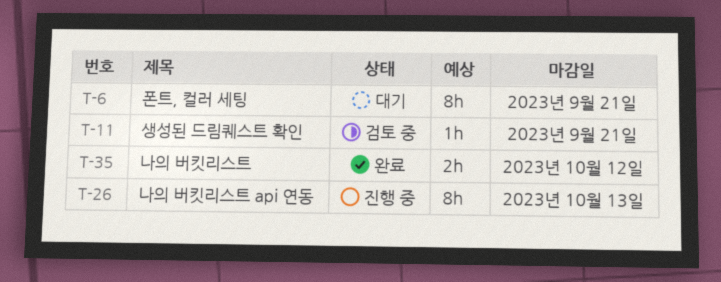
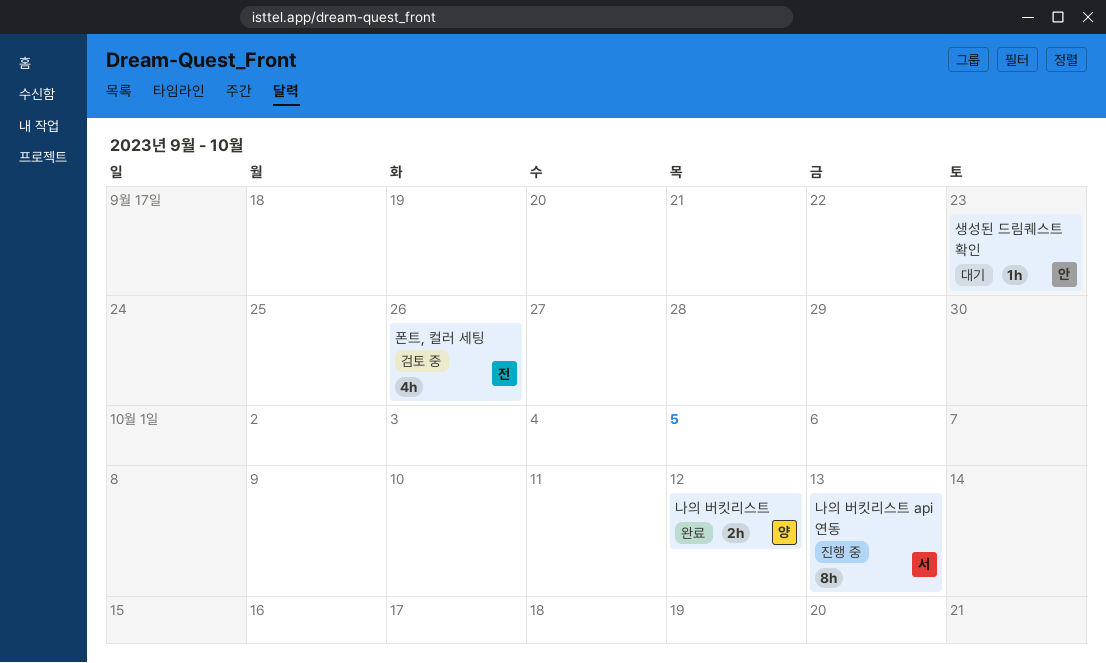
생성된 드림퀘스트 확인, status: 검토 중 -> 대기
생성된 드림퀘스트 확인, due: Sep 21 -> Sep 23
폰트, 컬러 세팅, status: 대기 -> 검토 중
폰트, 컬러 세팅, estimate: 8h -> 4h
폰트, 컬러 세팅, due: Sep 21 -> Sep 26

